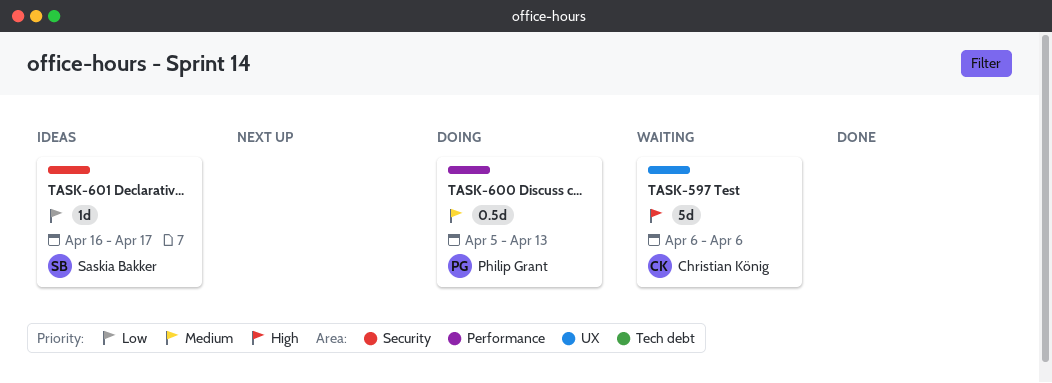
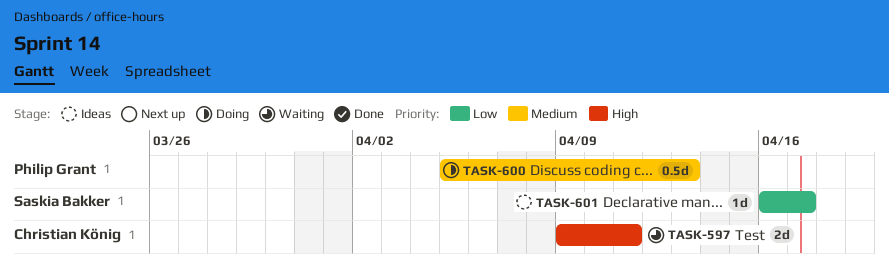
TASK-597, estimate: 5d -> 2d
TASK-597, start: Apr 6 -> Apr 9
TASK-597, due: Apr 6 -> Apr 11

